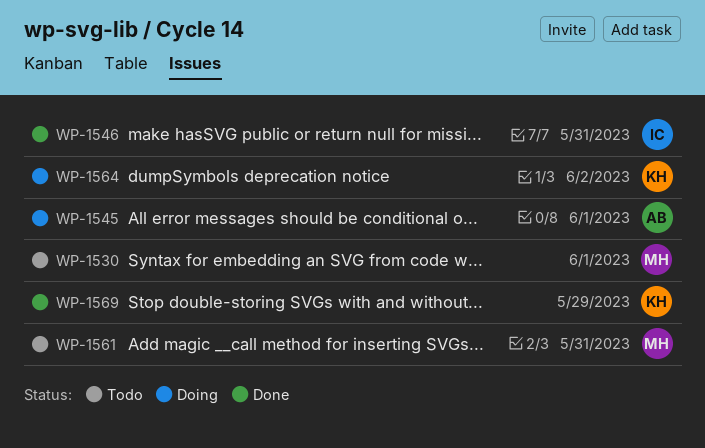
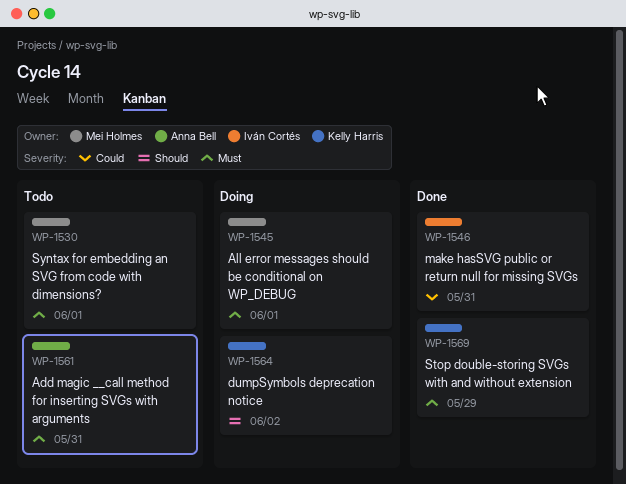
WP-1545, owner: Anna Bell -> Mei Holmes
WP-1561, owner: Mei Holmes -> Anna Bell

